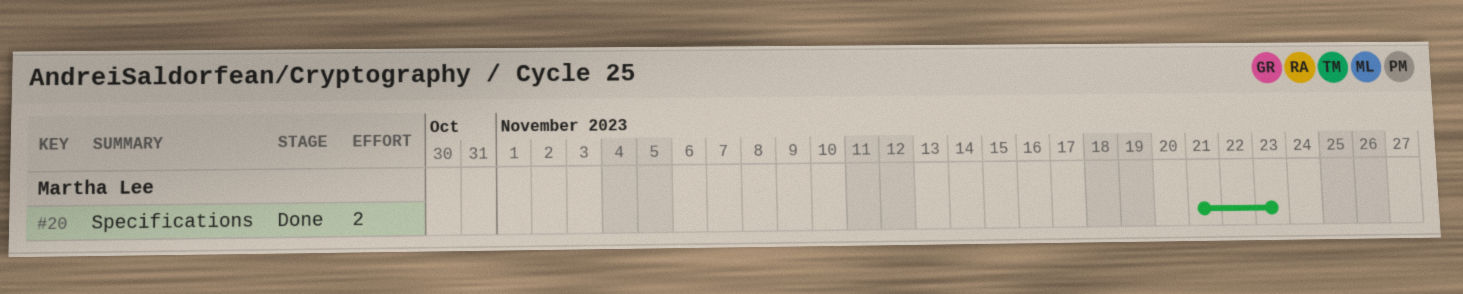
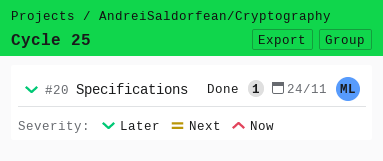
#20, estimate: 2 -> 1
#20, due: Nov 23 -> Nov 24

